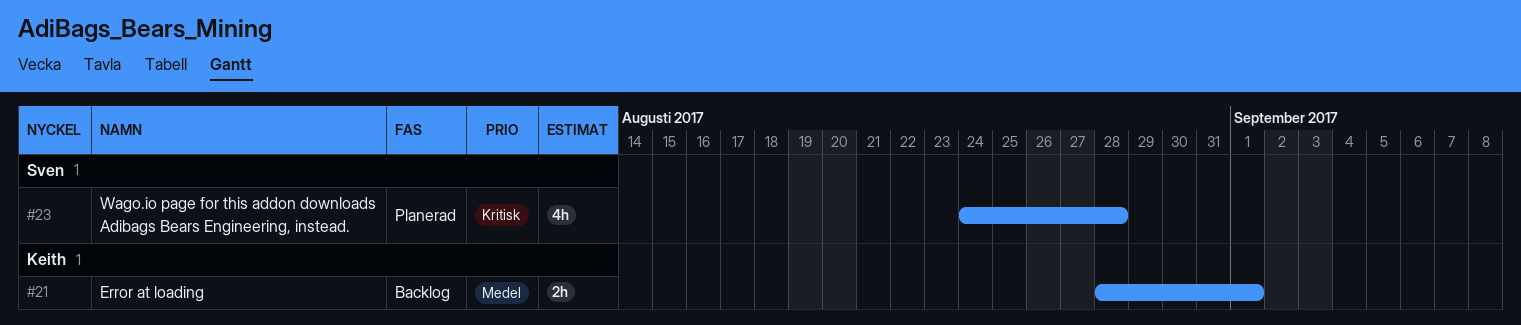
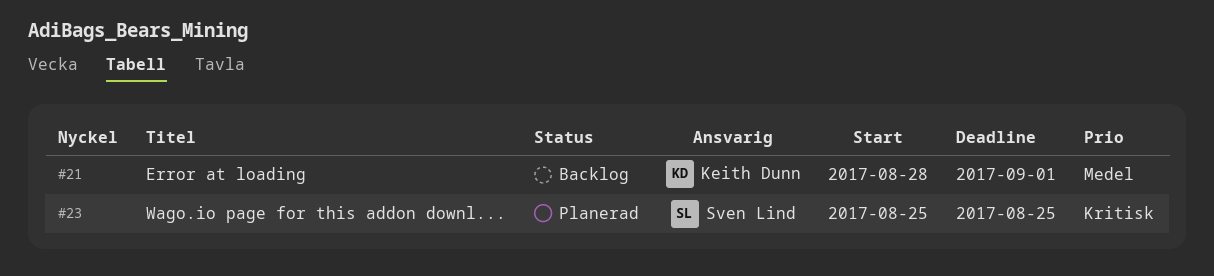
#23, start: Aug 24 -> Aug 25
#23, due: Aug 28 -> Aug 25

